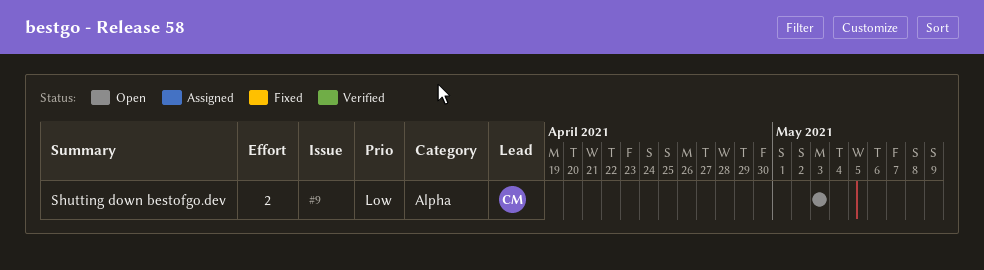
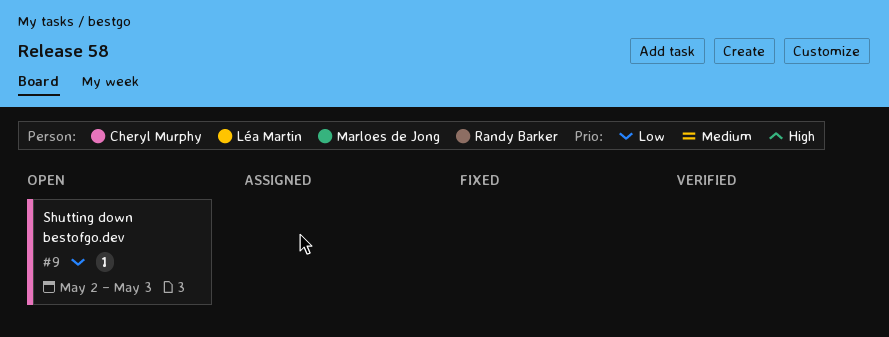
#9, estimate: 2 -> 1
#9, start: May 3 -> May 2

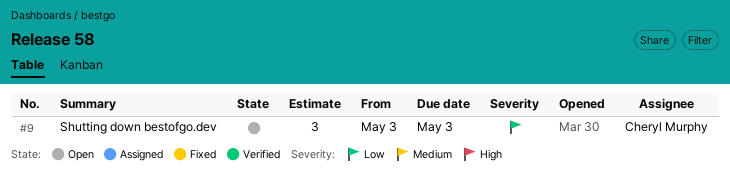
#9, estimate: 1 -> 3
#9, start: May 2 -> May 3

